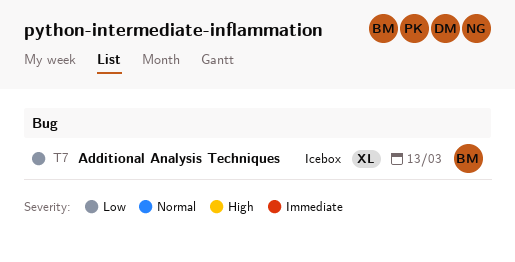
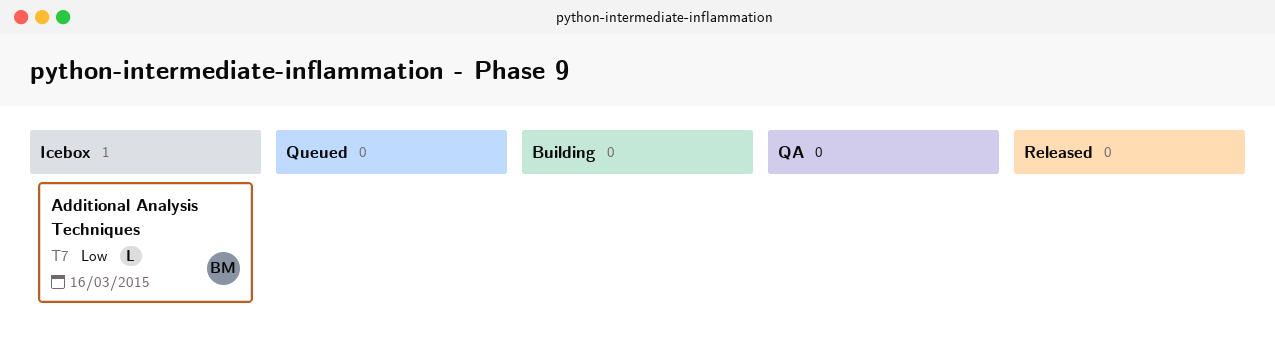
T7, estimate: XL -> L
T7, due: Mar 13 -> Mar 16

